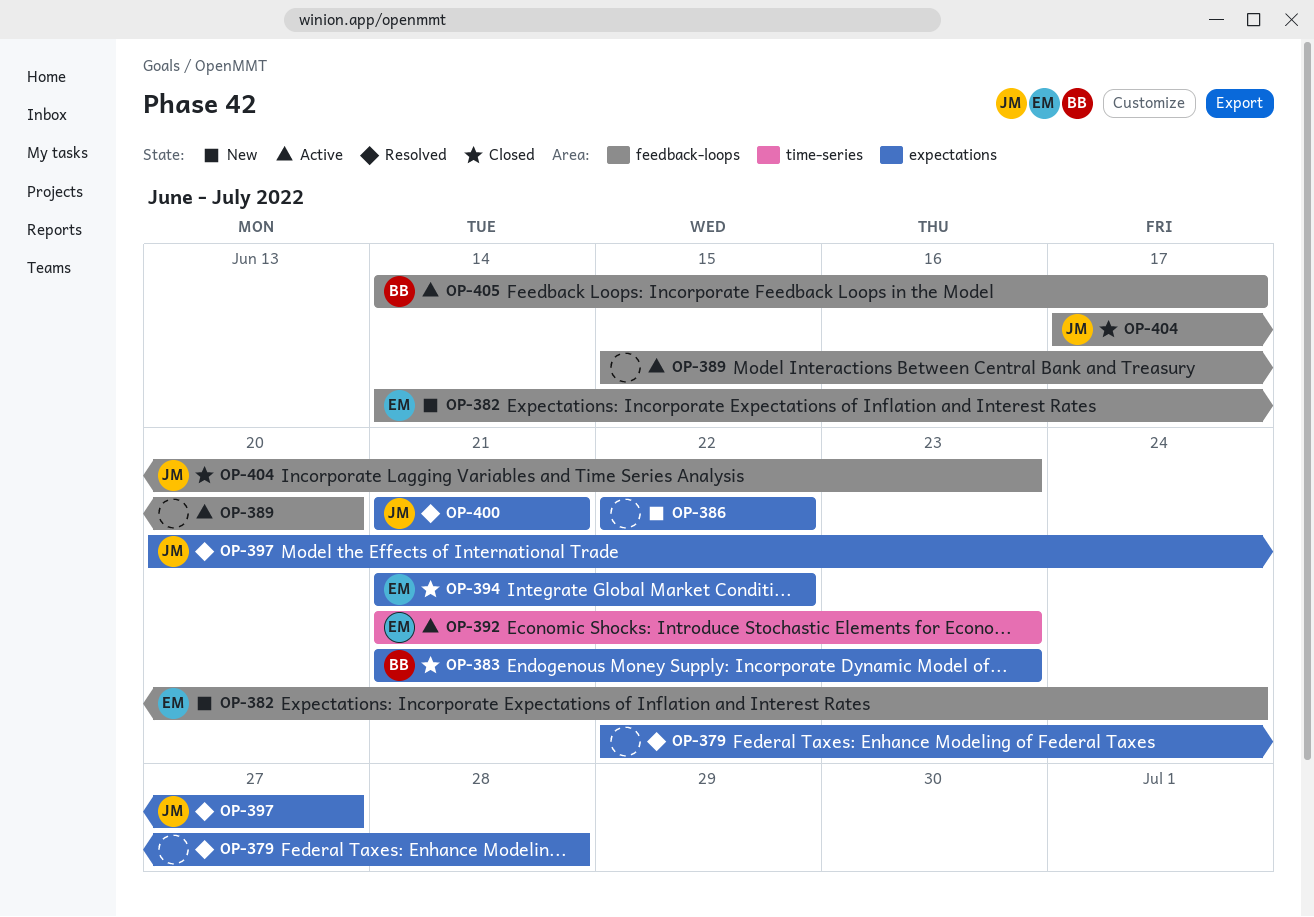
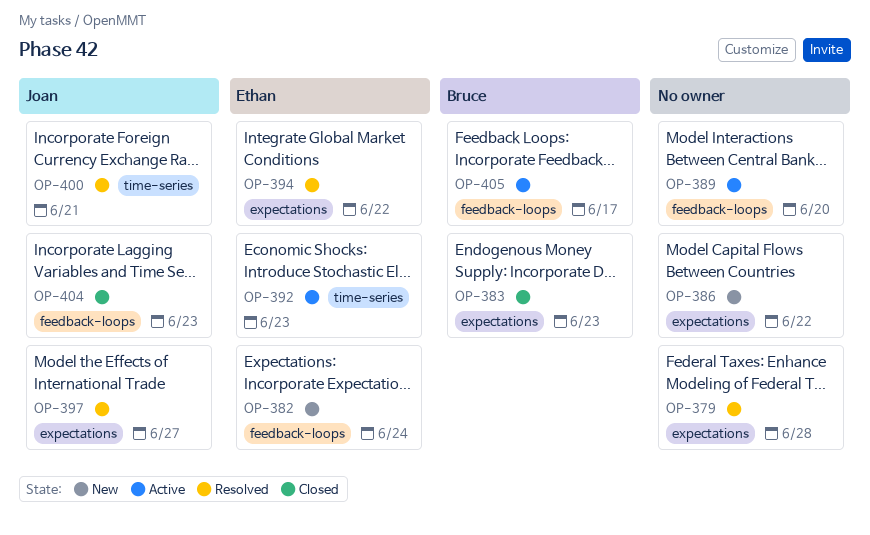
OP-394, status: Closed -> Resolved
OP-400, label: expectations -> time-series

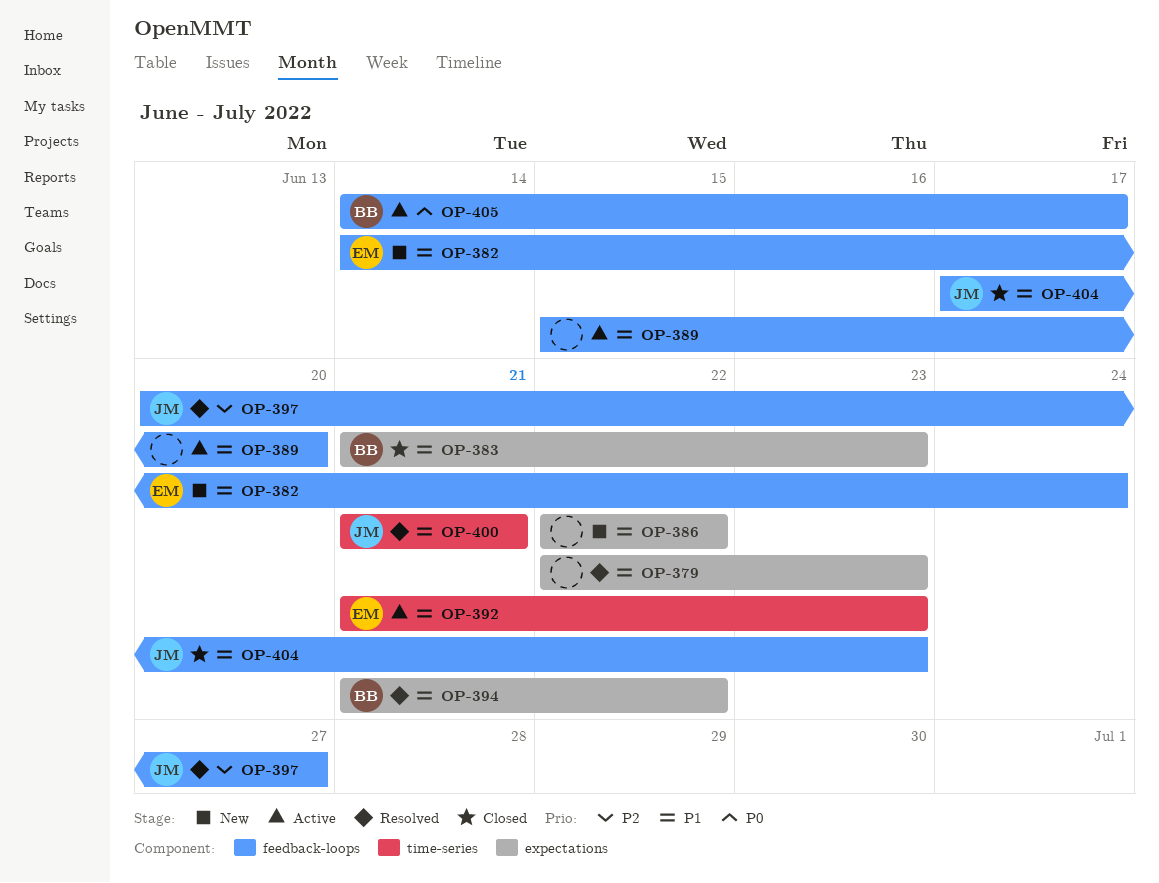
OP-379, due: Jun 28 -> Jun 23
OP-394, owner: Ethan -> Bruce
OP-397, label: expectations -> feedback-loops

